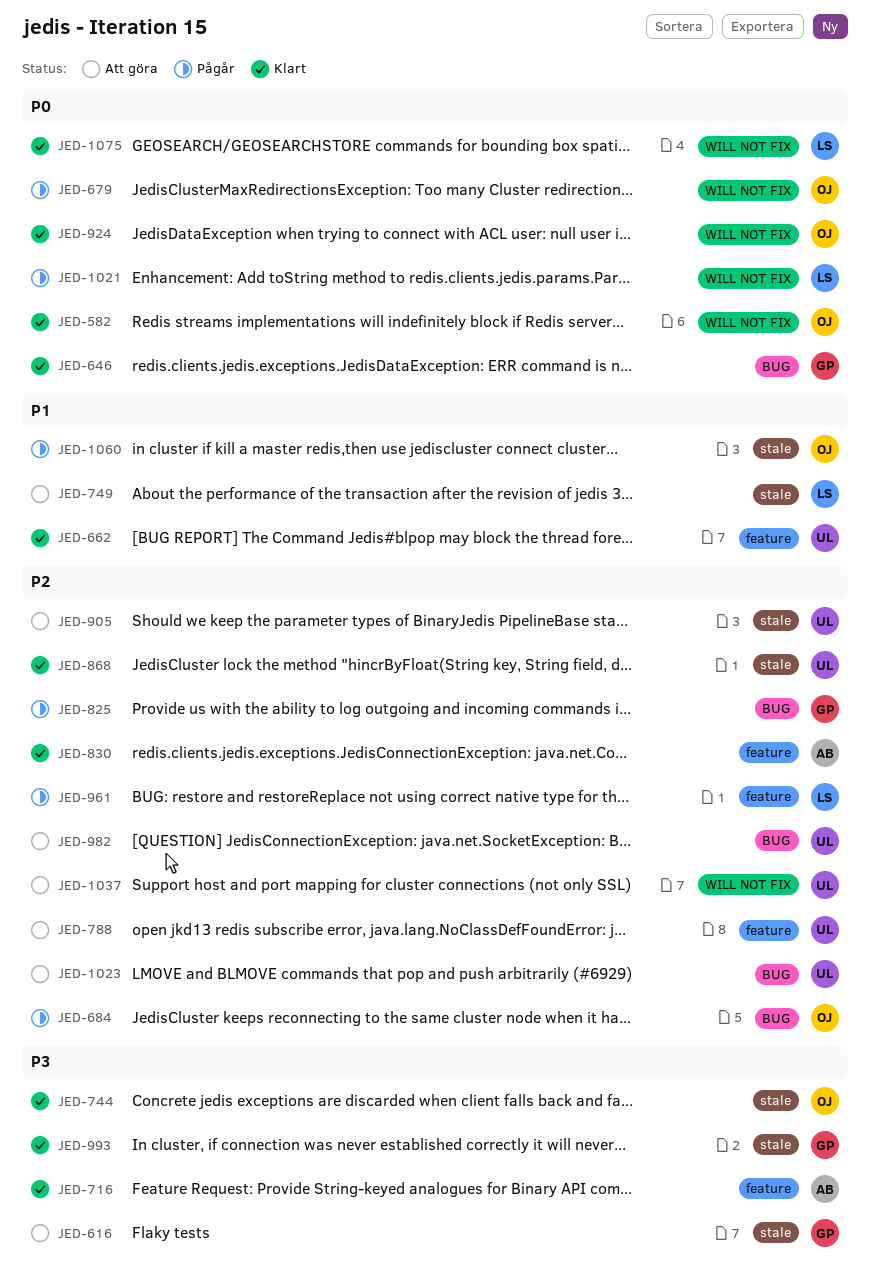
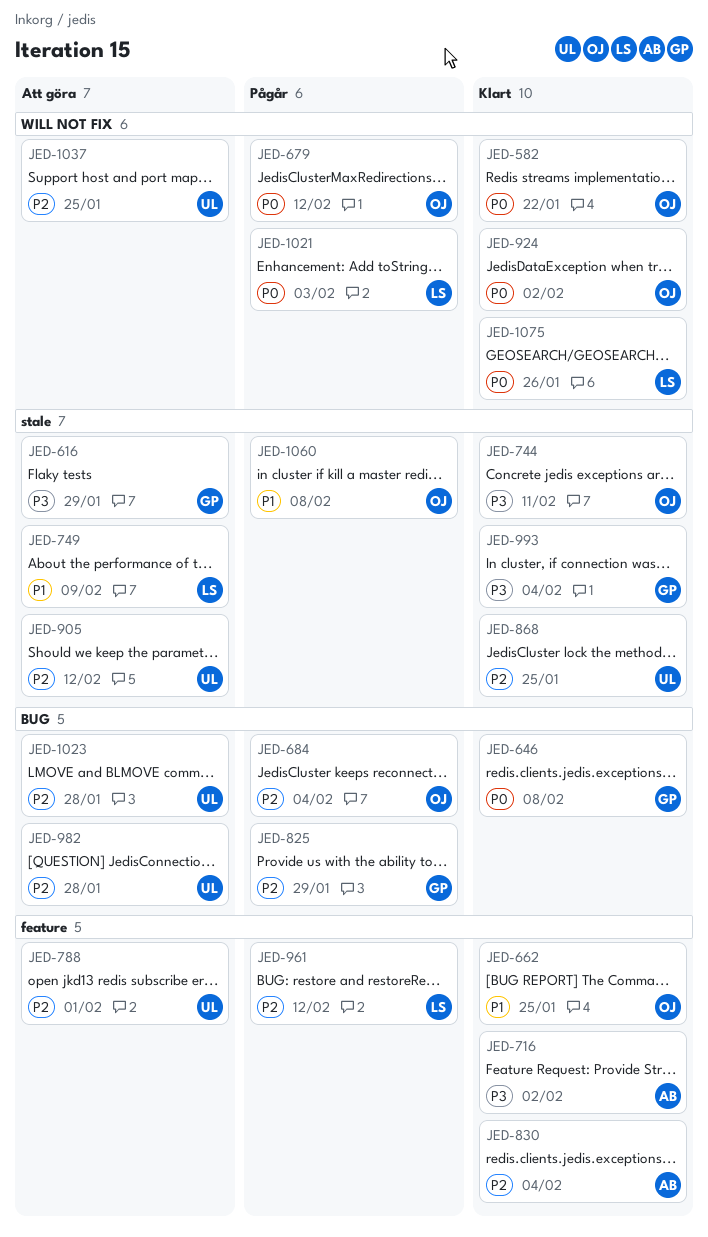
JED-662, owner: UL -> OJ

